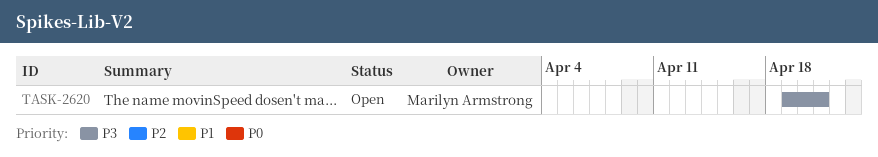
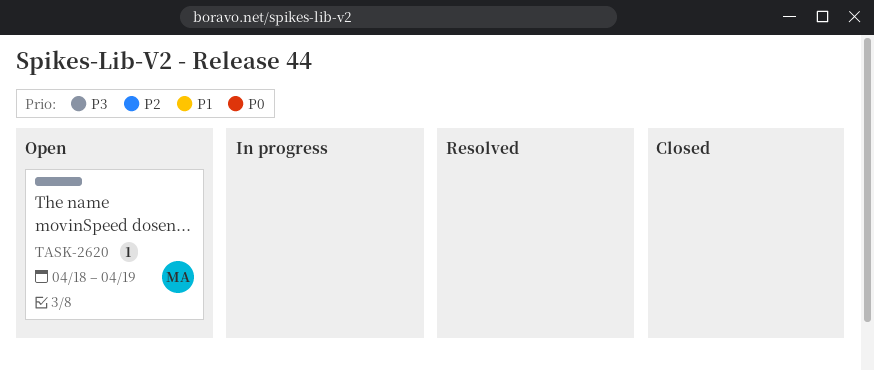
TASK-2620, start: Apr 19 -> Apr 18
TASK-2620, due: Apr 21 -> Apr 19

